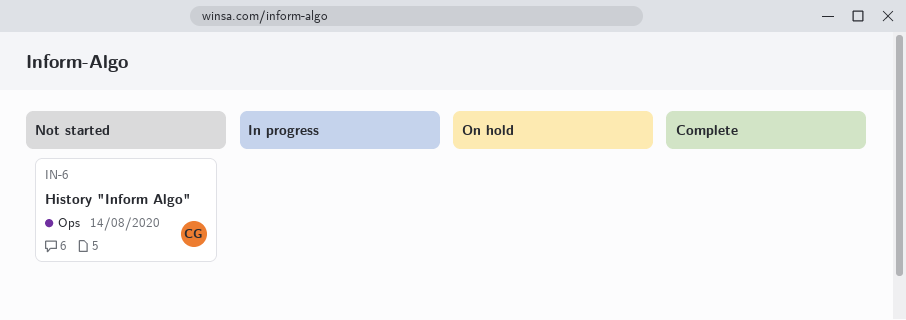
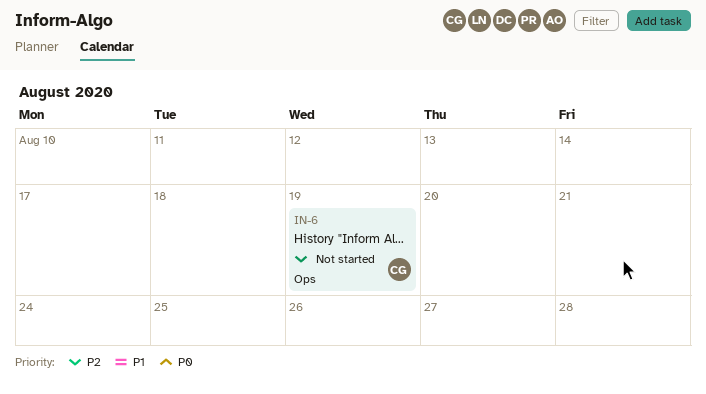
IN-6, due: Aug 14 -> Aug 19

